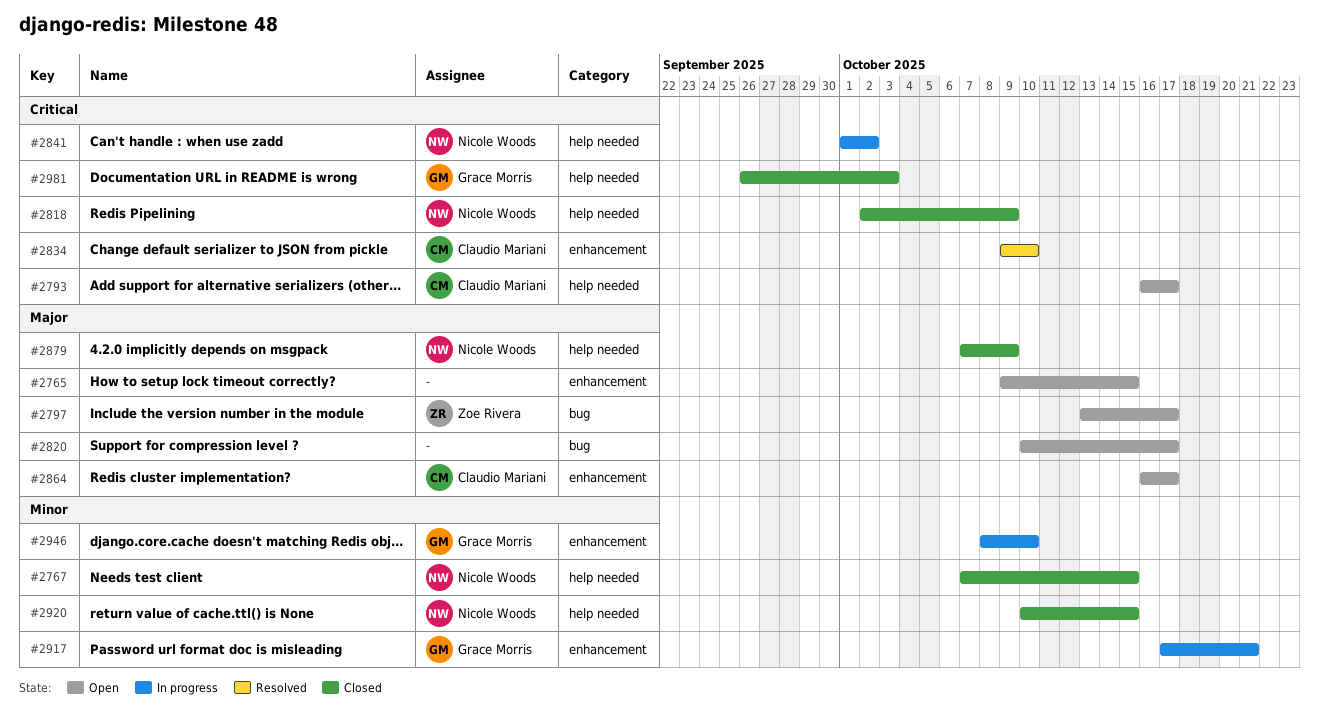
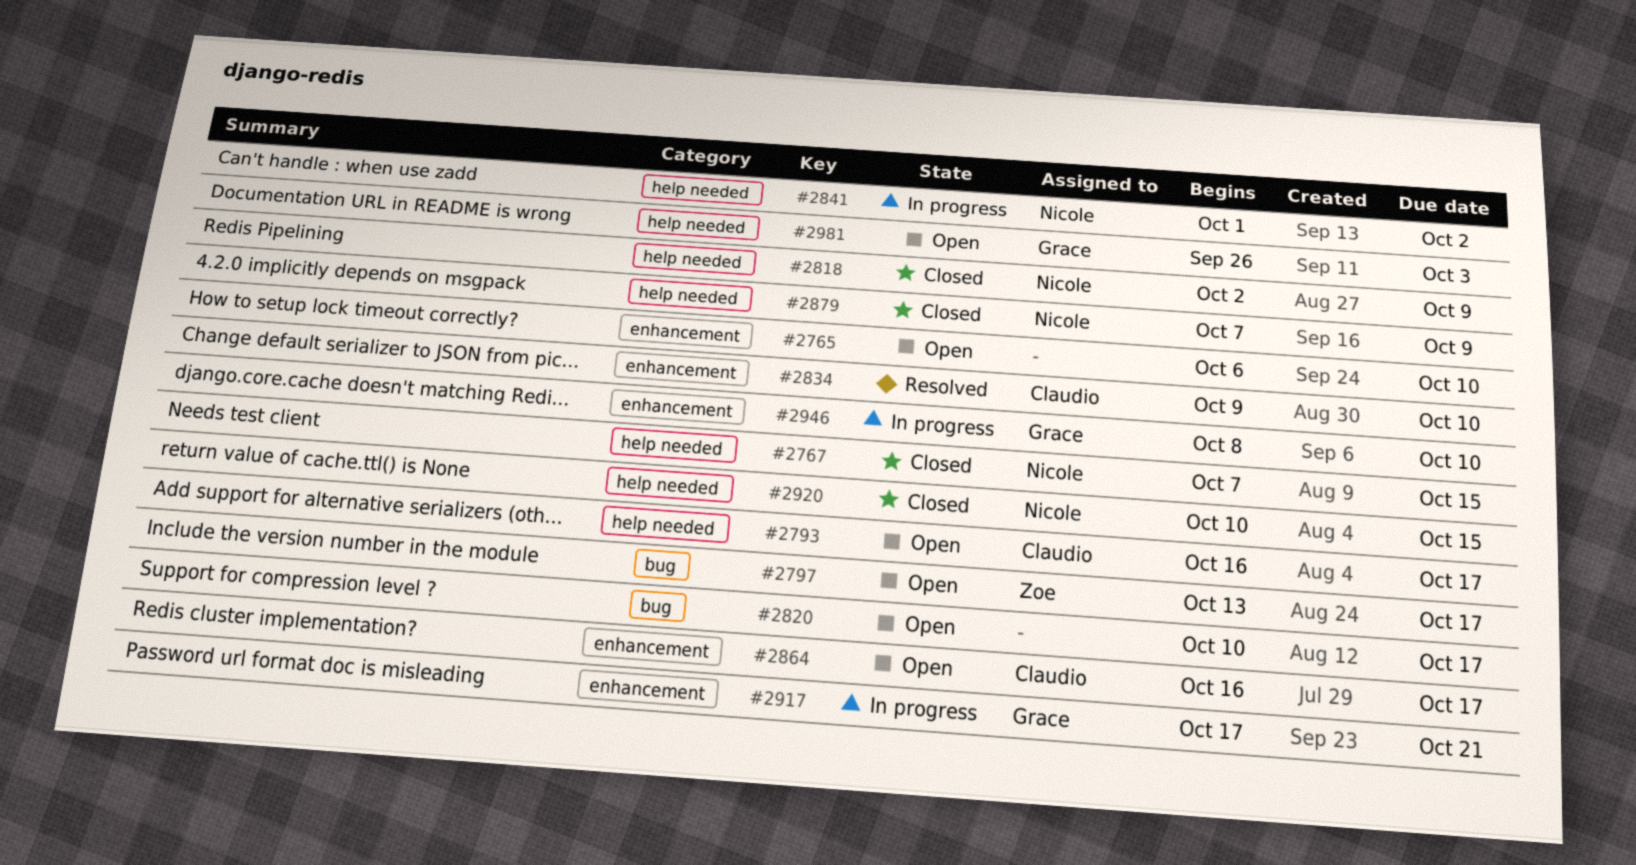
#2765, start: Oct 9 -> Oct 6
#2765, due: Oct 15 -> Oct 10
#2981, status: Closed -> Open

